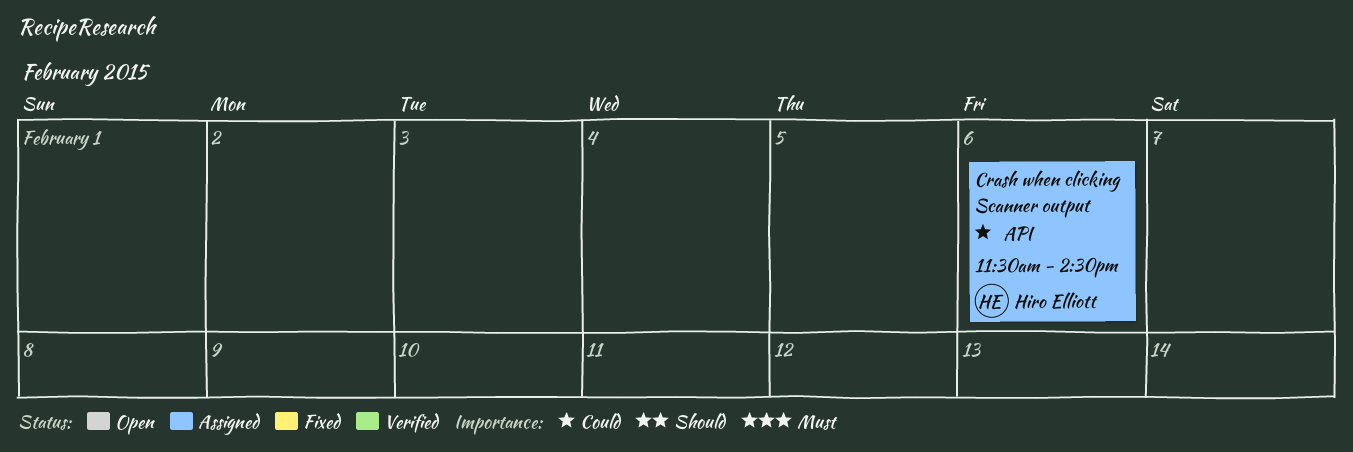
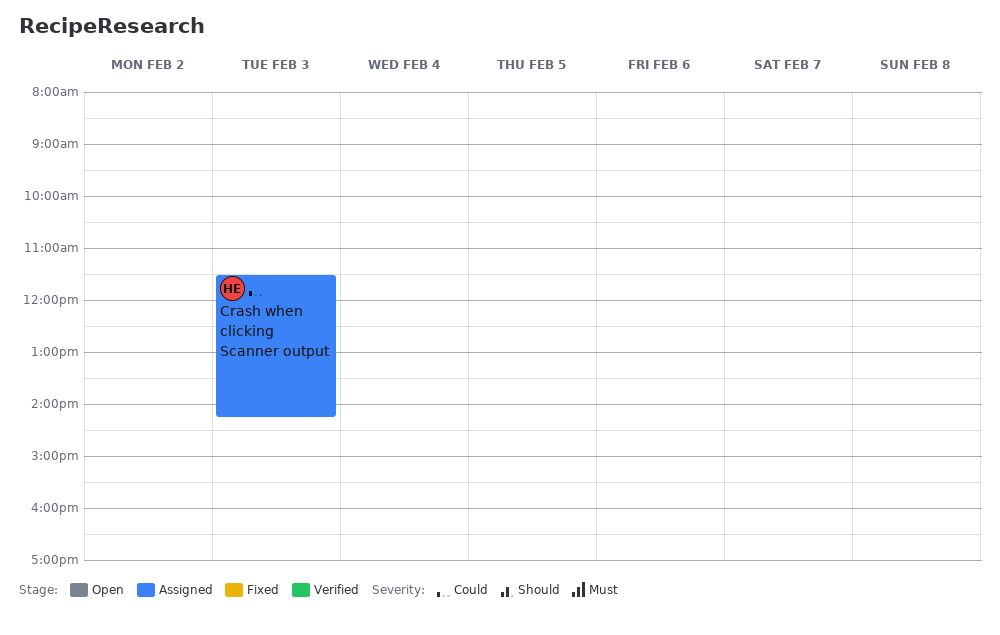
Crash when clicking Scanner output, day: Feb 6 -> Feb 3
Crash when clicking Scanner output, ends: 14:30 -> 14:15

